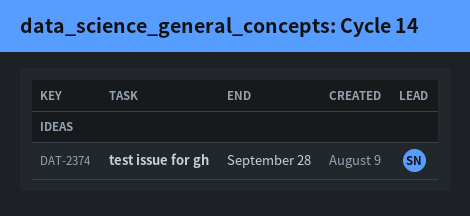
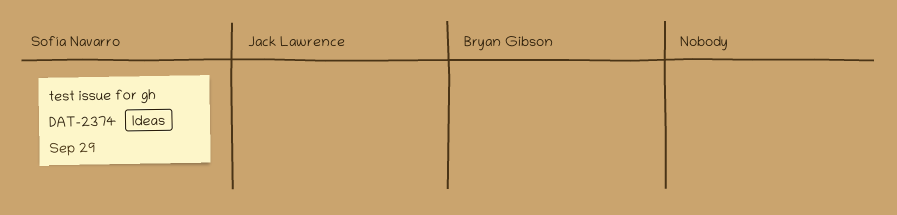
DAT-2374, due: Sep 28 -> Sep 29

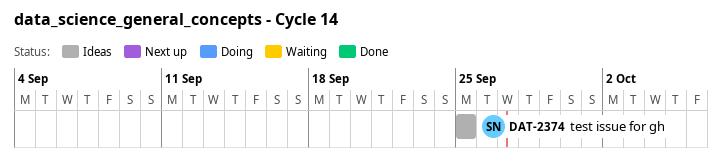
DAT-2374, due: Sep 29 -> Sep 25

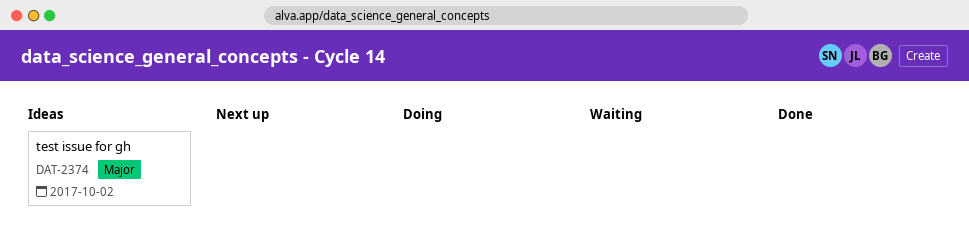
DAT-2374, due: Sep 25 -> Oct 2

